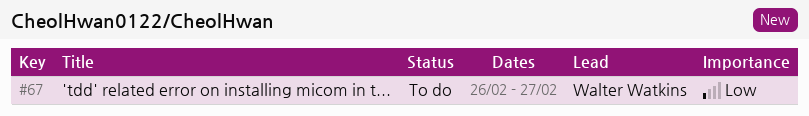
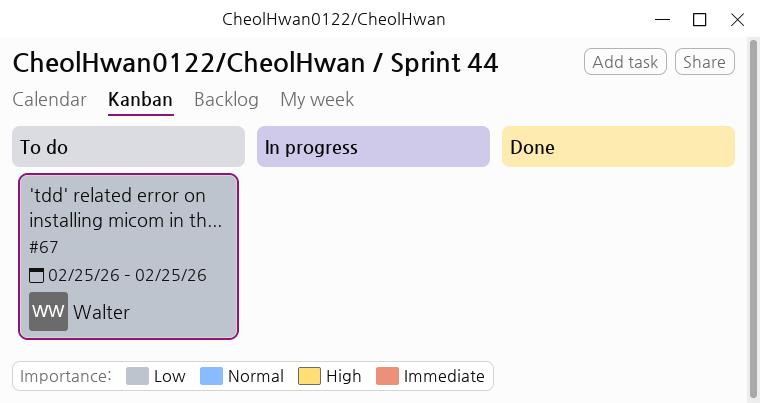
#67, start: Feb 26 -> Feb 25
#67, due: Feb 27 -> Feb 25

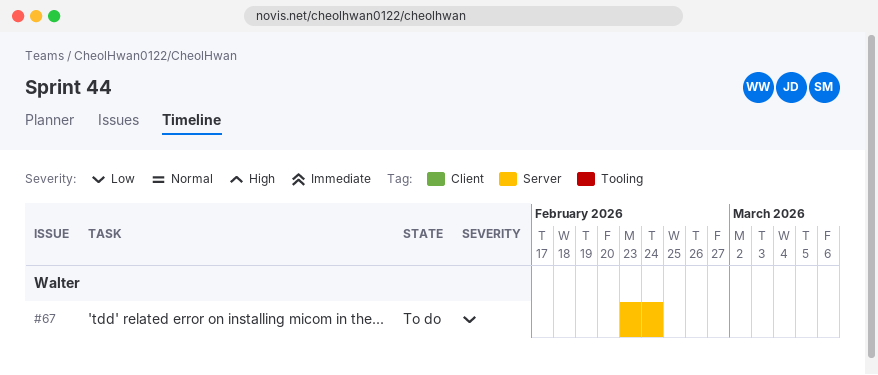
#67, start: Feb 25 -> Feb 23
#67, due: Feb 25 -> Feb 24

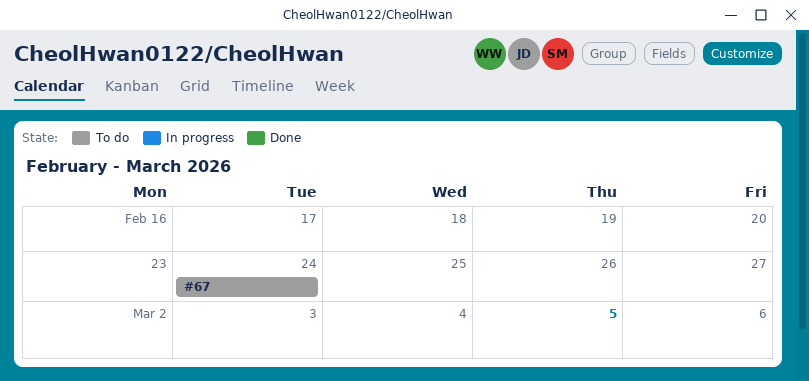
#67, start: Feb 23 -> Feb 24

